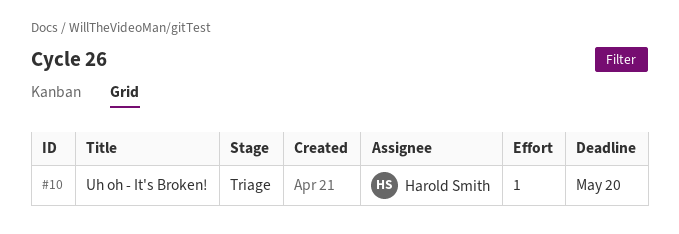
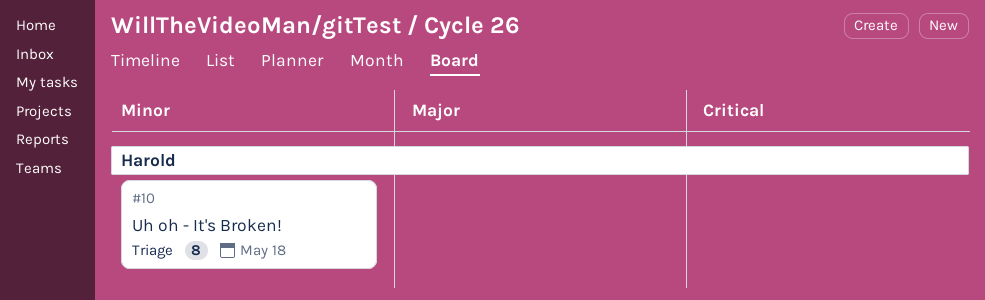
#10, estimate: 1 -> 8
#10, due: May 20 -> May 18

